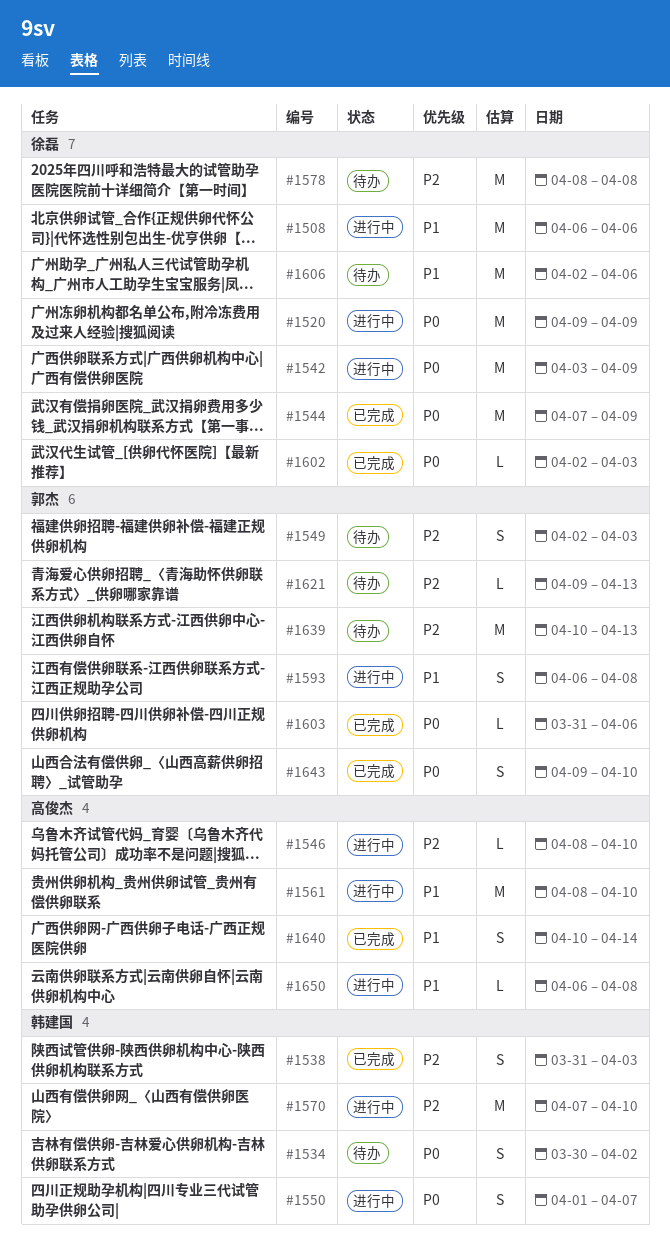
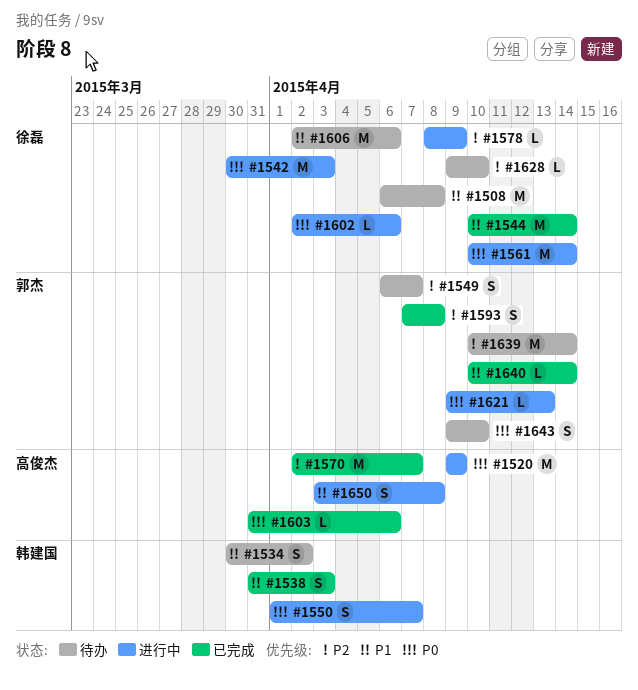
#1508, status: 进行中 -> 待办
#1508, due: Apr 6 -> Apr 8
#1520, owner: 徐磊 -> 高俊杰
#1534, priority: P0 -> P1
#1538, priority: P2 -> P1
#1542, start: Apr 3 -> Mar 30
#1542, due: Apr 9 -> Apr 3
#1544, priority: P0 -> P1
#1544, start: Apr 7 -> Apr 10
#1544, due: Apr 9 -> Apr 14
#1546: present -> none
#1549, start: Apr 2 -> Apr 6
#1549, due: Apr 3 -> Apr 7
#1561, owner: 高俊杰 -> 徐磊
#1561, priority: P1 -> P0
#1561, start: Apr 8 -> Apr 10
#1561, due: Apr 10 -> Apr 14
#1570, status: 进行中 -> 已完成
#1570, owner: 韩建国 -> 高俊杰
#1570, start: Apr 7 -> Apr 2
#1570, due: Apr 10 -> Apr 7
#1578, status: 待办 -> 进行中
#1578, estimate: M -> L
#1578, due: Apr 8 -> Apr 9
#1593, status: 进行中 -> 已完成
#1593, priority: P1 -> P2
#1593, start: Apr 6 -> Apr 7
#1602, status: 已完成 -> 进行中
#1602, due: Apr 3 -> Apr 6
#1603, owner: 郭杰 -> 高俊杰
#1621, status: 待办 -> 进行中
#1621, priority: P2 -> P0
#1628: none -> present
#1639, due: Apr 13 -> Apr 14
#1640, owner: 高俊杰 -> 郭杰
#1640, estimate: S -> L
#1643, status: 已完成 -> 待办
#1650, estimate: L -> S
#1650, start: Apr 6 -> Apr 3

